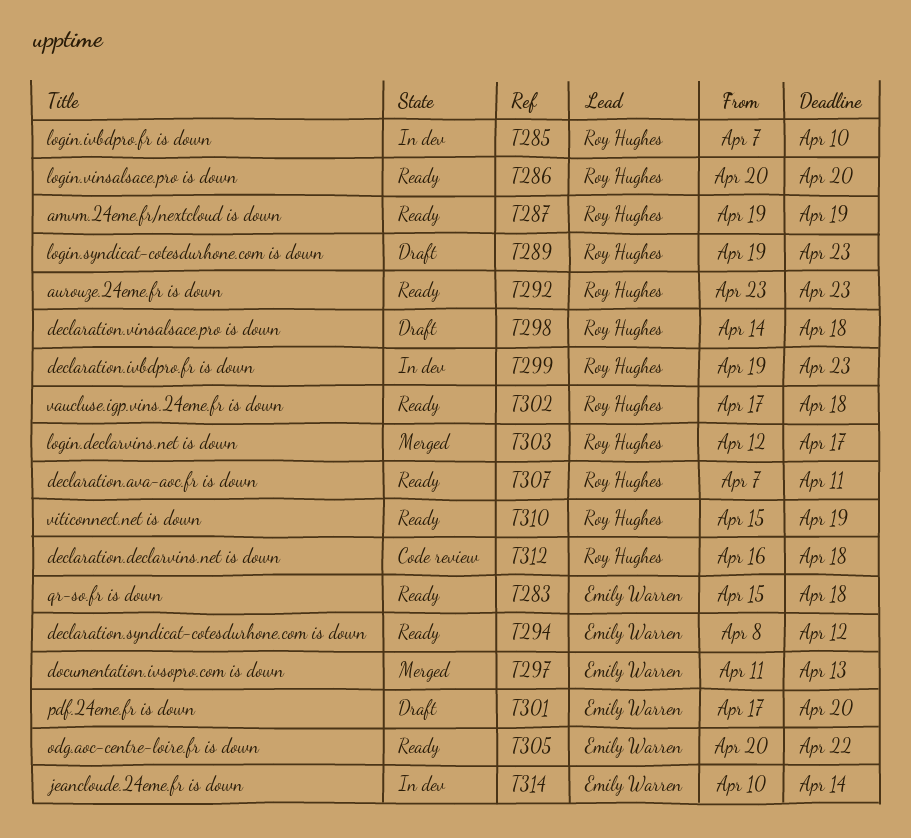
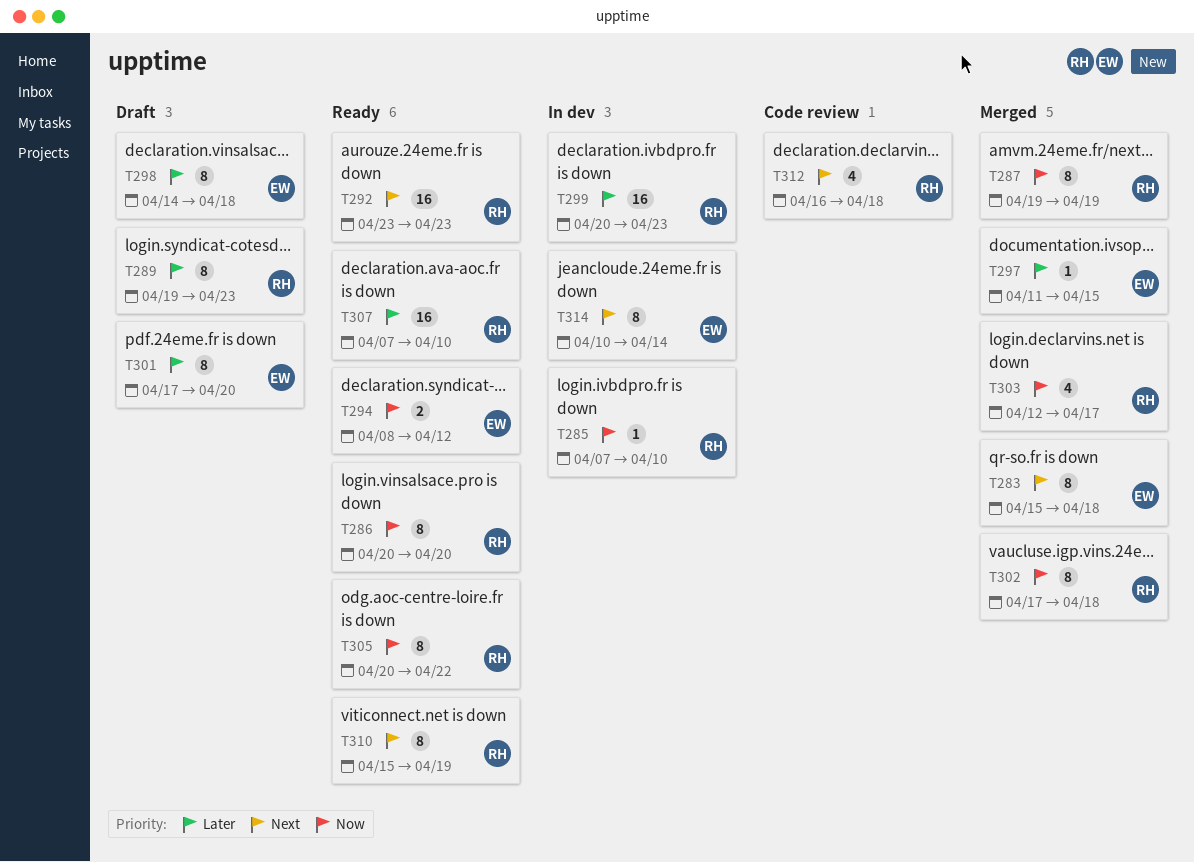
T283, status: Ready -> Merged
T287, status: Ready -> Merged
T297, due: Apr 13 -> Apr 15
T298, owner: Roy Hughes -> Emily Warren
T299, start: Apr 19 -> Apr 20
T302, status: Ready -> Merged
T305, owner: Emily Warren -> Roy Hughes
T307, due: Apr 11 -> Apr 10

